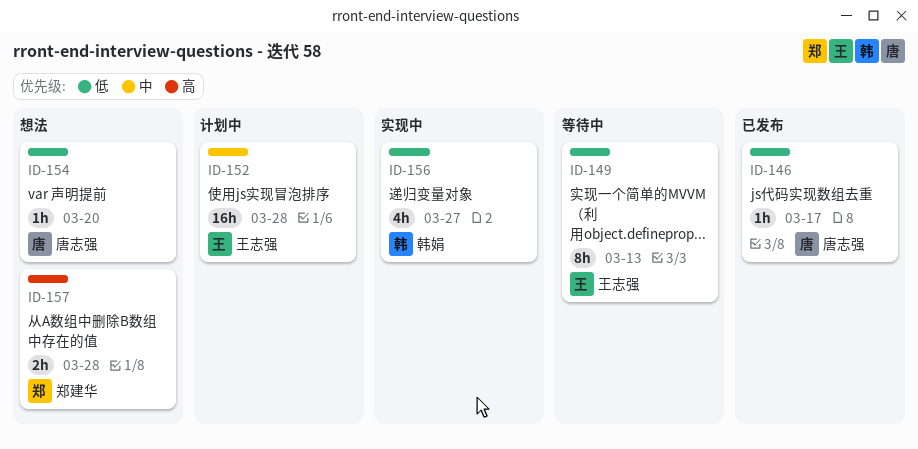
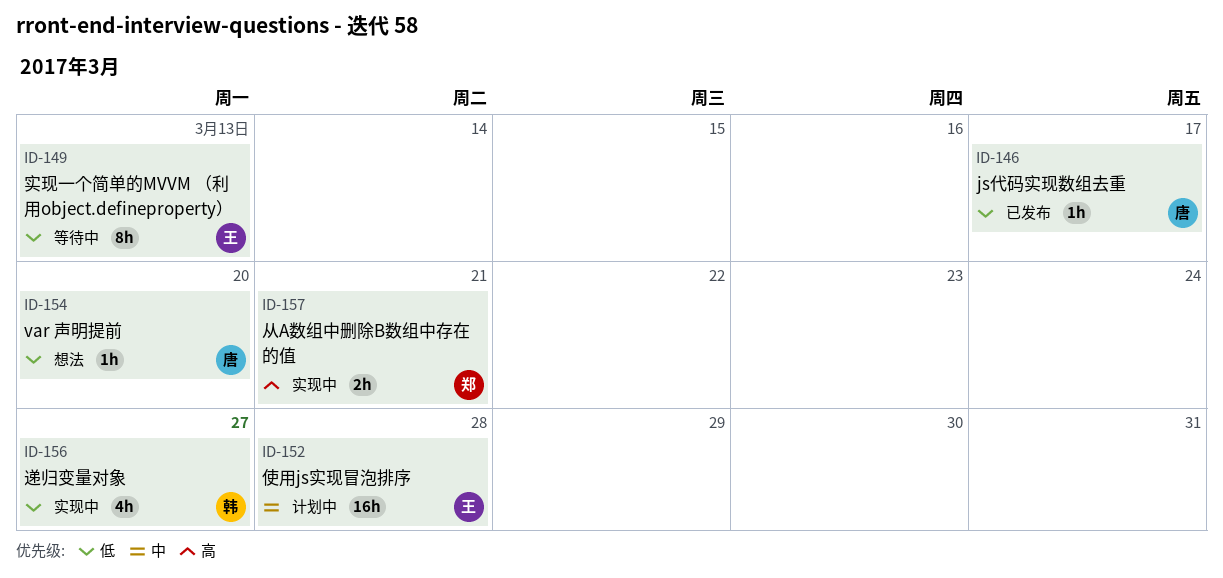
ID-157, status: 想法 -> 实现中
ID-157, due: Mar 28 -> Mar 21

